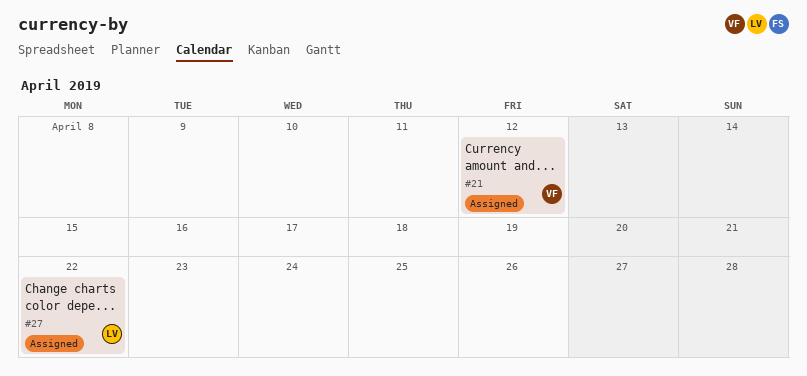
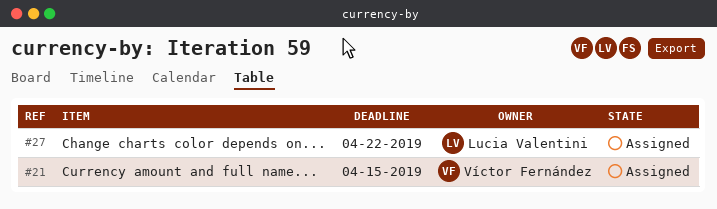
#21, due: Apr 12 -> Apr 15

